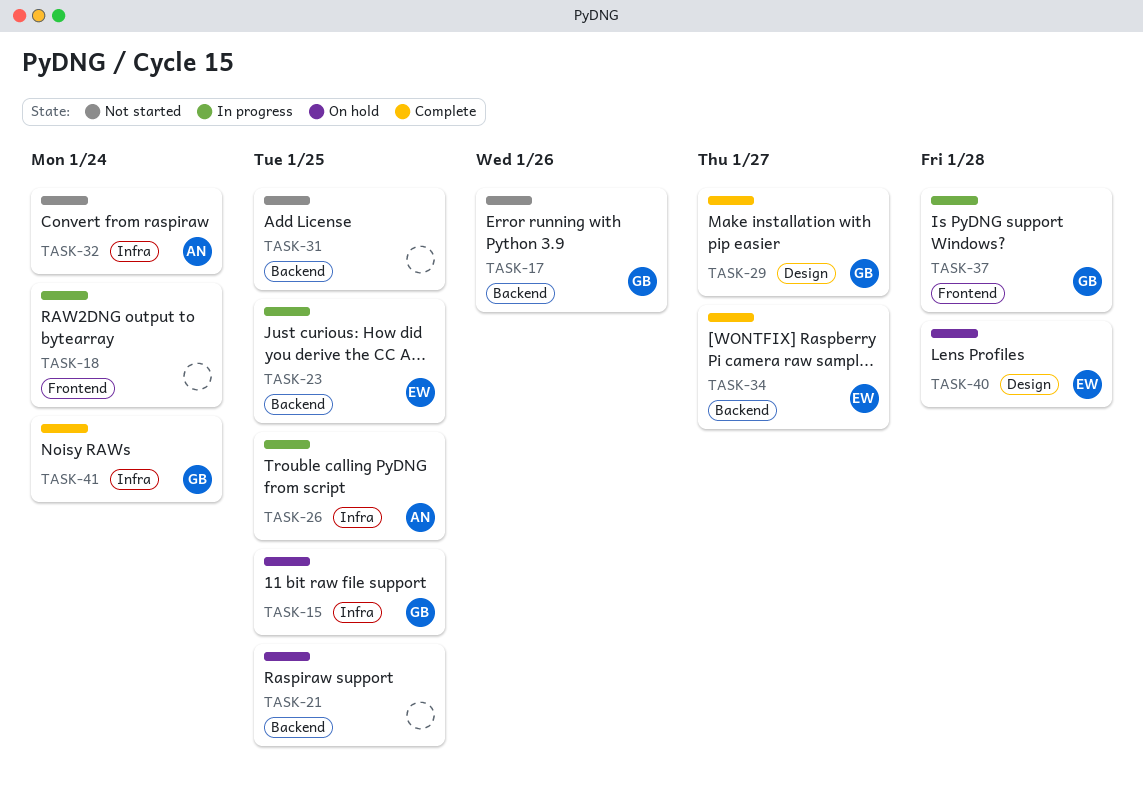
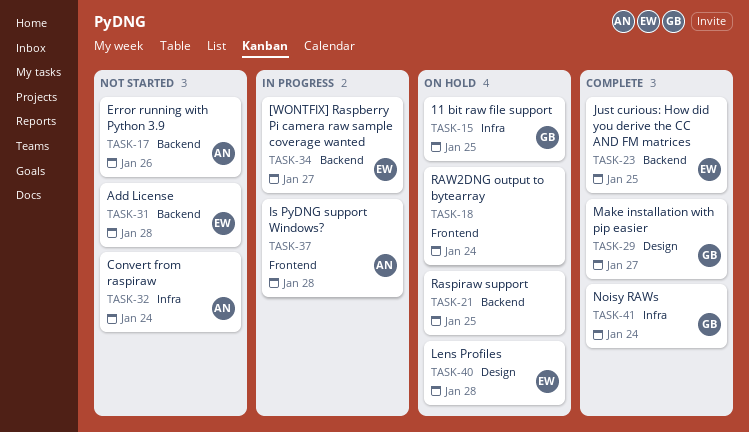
TASK-17, owner: GB -> AN
TASK-18, status: In progress -> On hold
TASK-23, status: In progress -> Complete
TASK-26: present -> none
TASK-31, owner: none -> EW
TASK-31, due: Jan 25 -> Jan 28
TASK-34, status: Complete -> In progress
TASK-37, owner: GB -> AN

